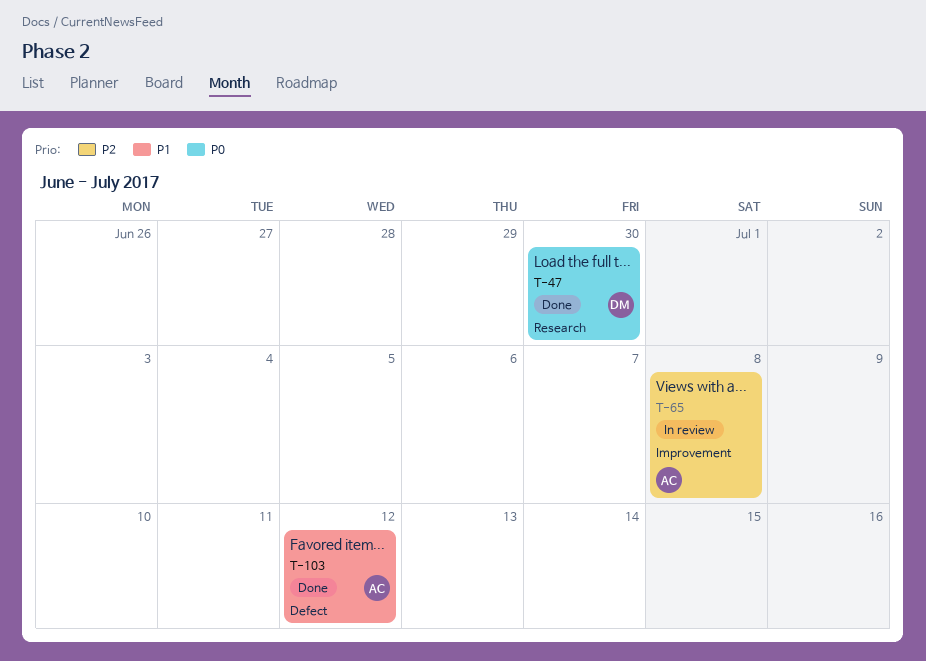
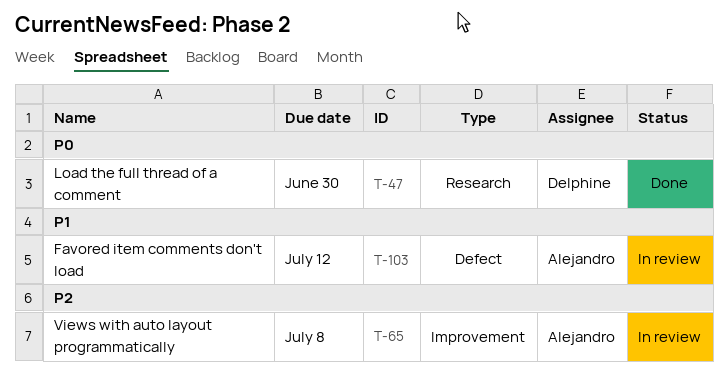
T-103, status: Done -> In review

